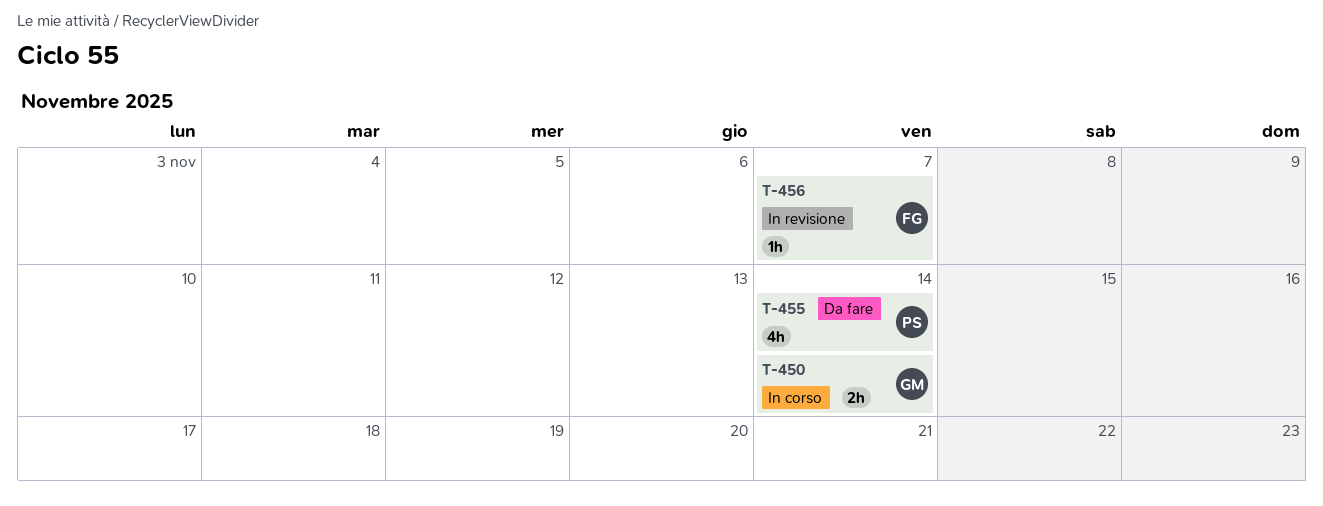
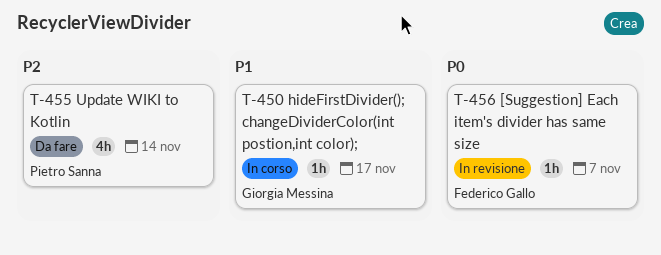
T-450, estimate: 2h -> 1h
T-450, due: Nov 14 -> Nov 17

